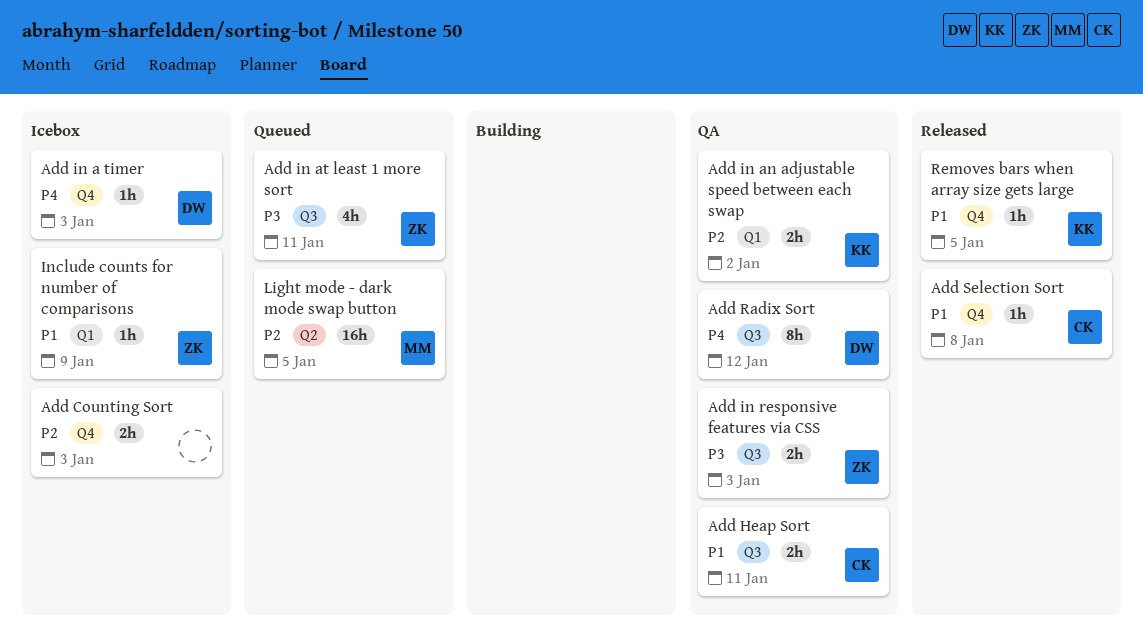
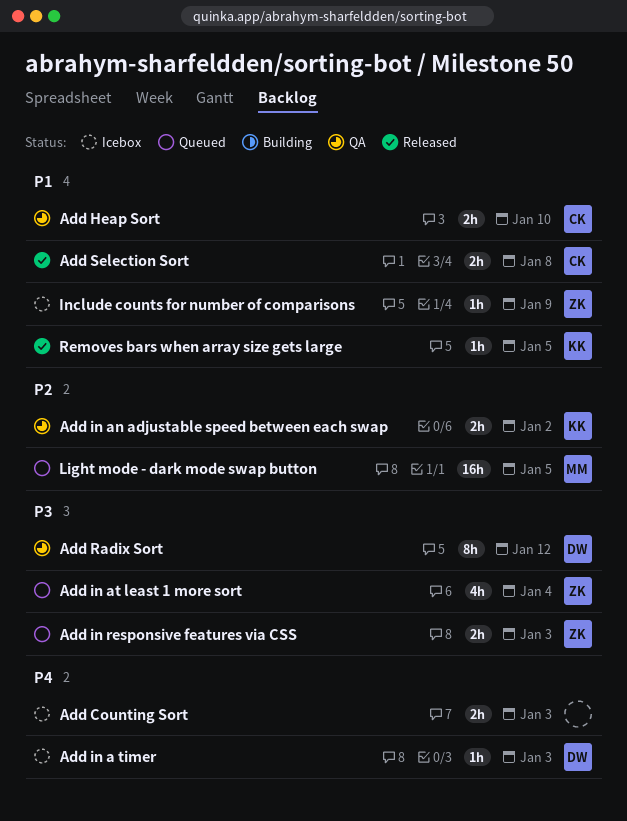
Add Counting Sort, priority: P2 -> P4
Add Heap Sort, due: Jan 11 -> Jan 10
Add in at least 1 more sort, due: Jan 11 -> Jan 4
Add in responsive features via CSS, status: QA -> Queued
Add Radix Sort, priority: P4 -> P3
Add Selection Sort, estimate: 1h -> 2h

